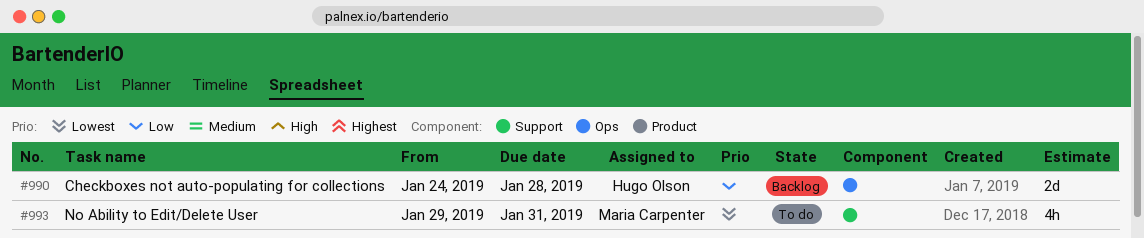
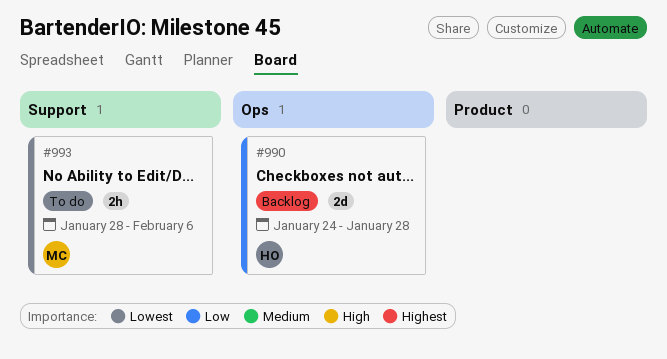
#993, estimate: 4h -> 2h
#993, start: Jan 29 -> Jan 28
#993, due: Jan 31 -> Feb 6

